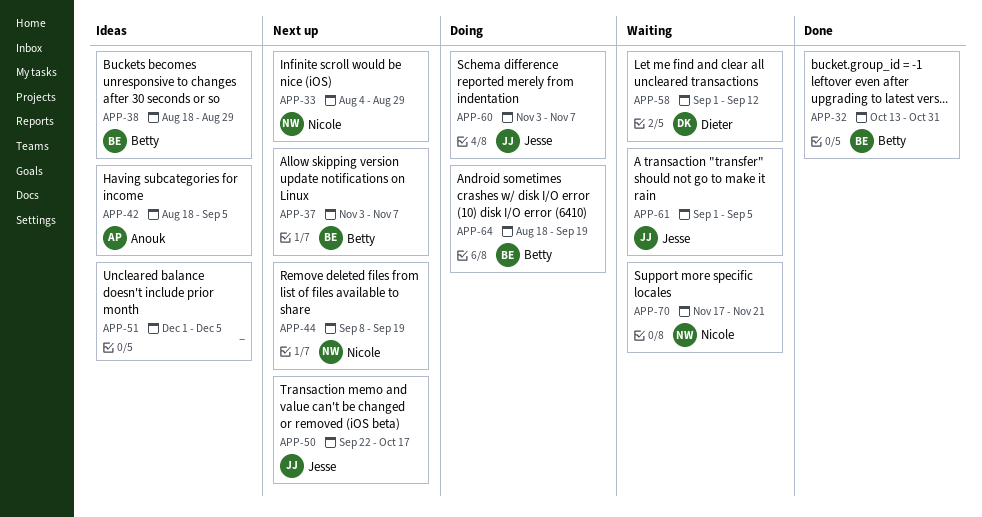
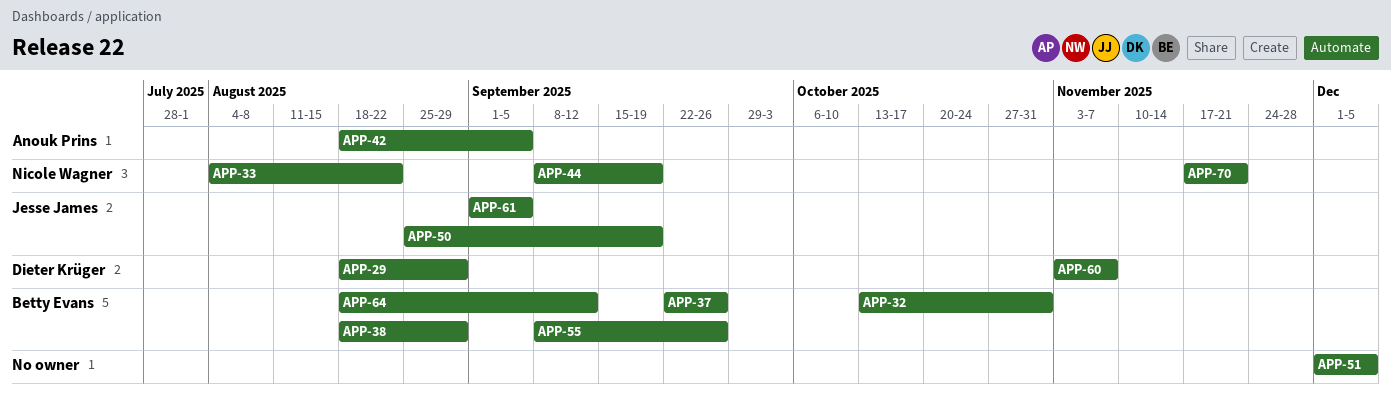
APP-29: none -> present
APP-33, due: Aug 29 -> Aug 22
APP-37, start: Nov 3 -> Sep 22
APP-37, due: Nov 7 -> Sep 26
APP-50, start: Sep 22 -> Aug 25
APP-50, due: Oct 17 -> Sep 19
APP-55: none -> present
APP-58: present -> none
APP-60, owner: Jesse James -> Dieter Krüger
APP-64, due: Sep 19 -> Sep 12

